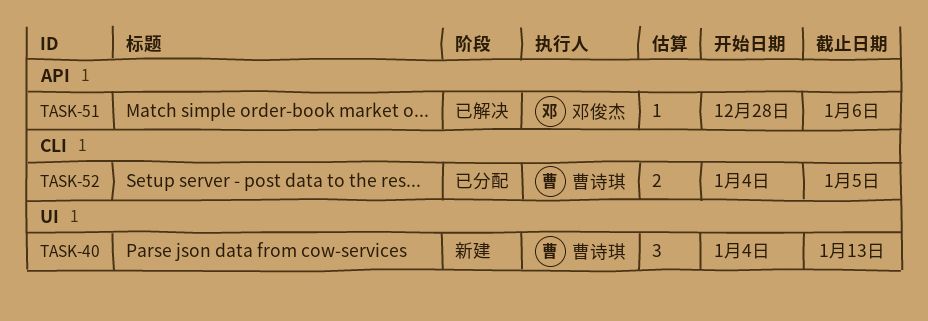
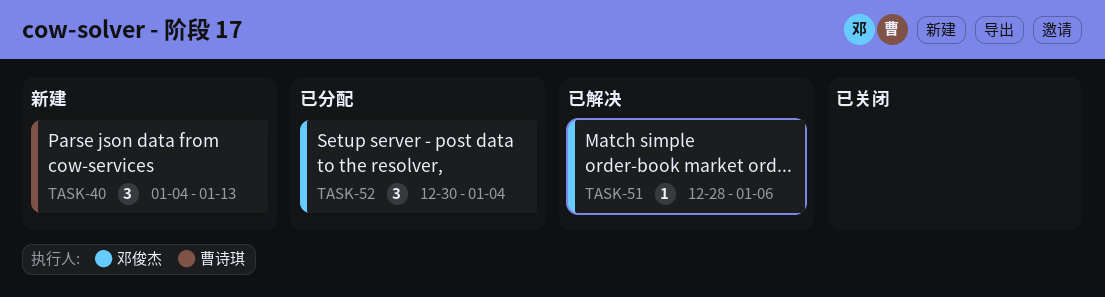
TASK-52, owner: 曹诗琪 -> 邓俊杰
TASK-52, estimate: 2 -> 3
TASK-52, start: Jan 4 -> Dec 30
TASK-52, due: Jan 5 -> Jan 4

